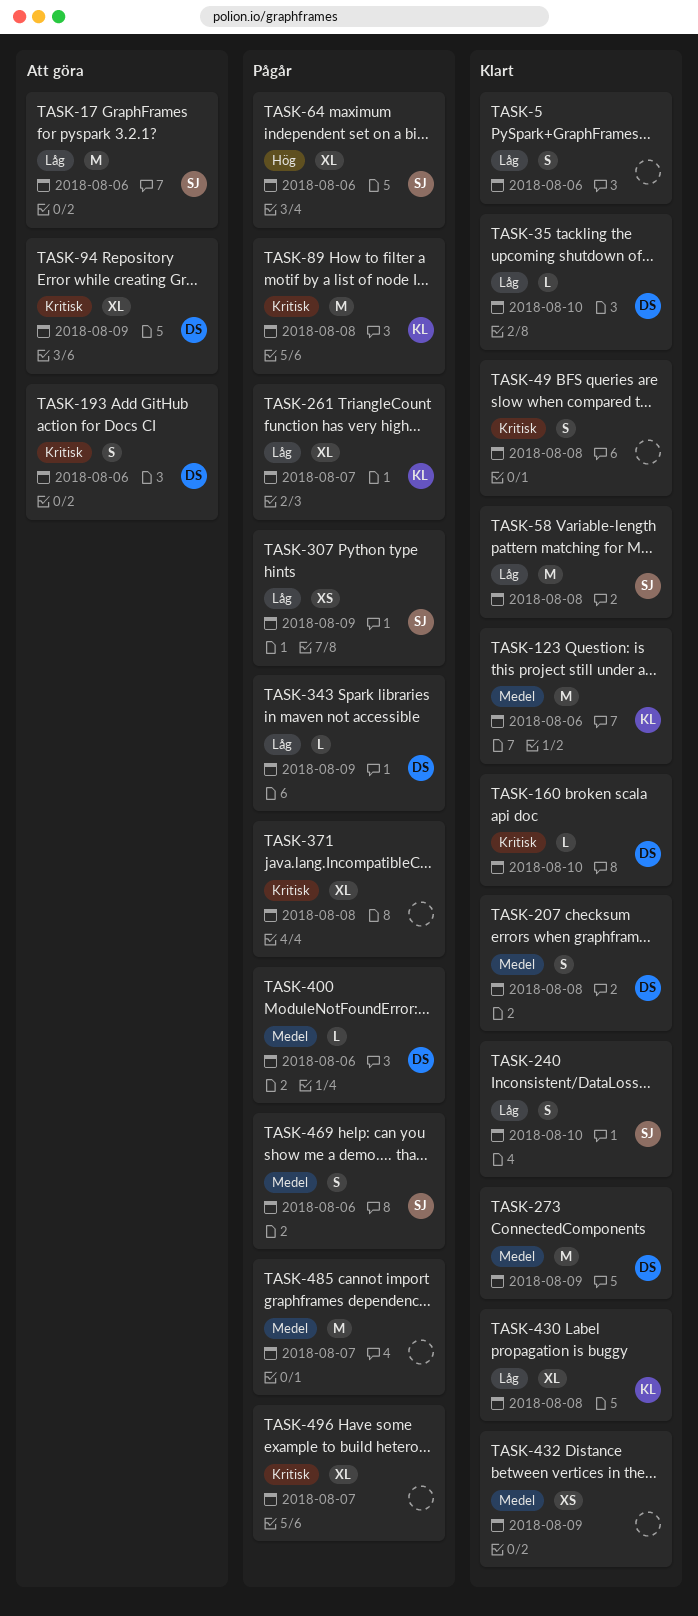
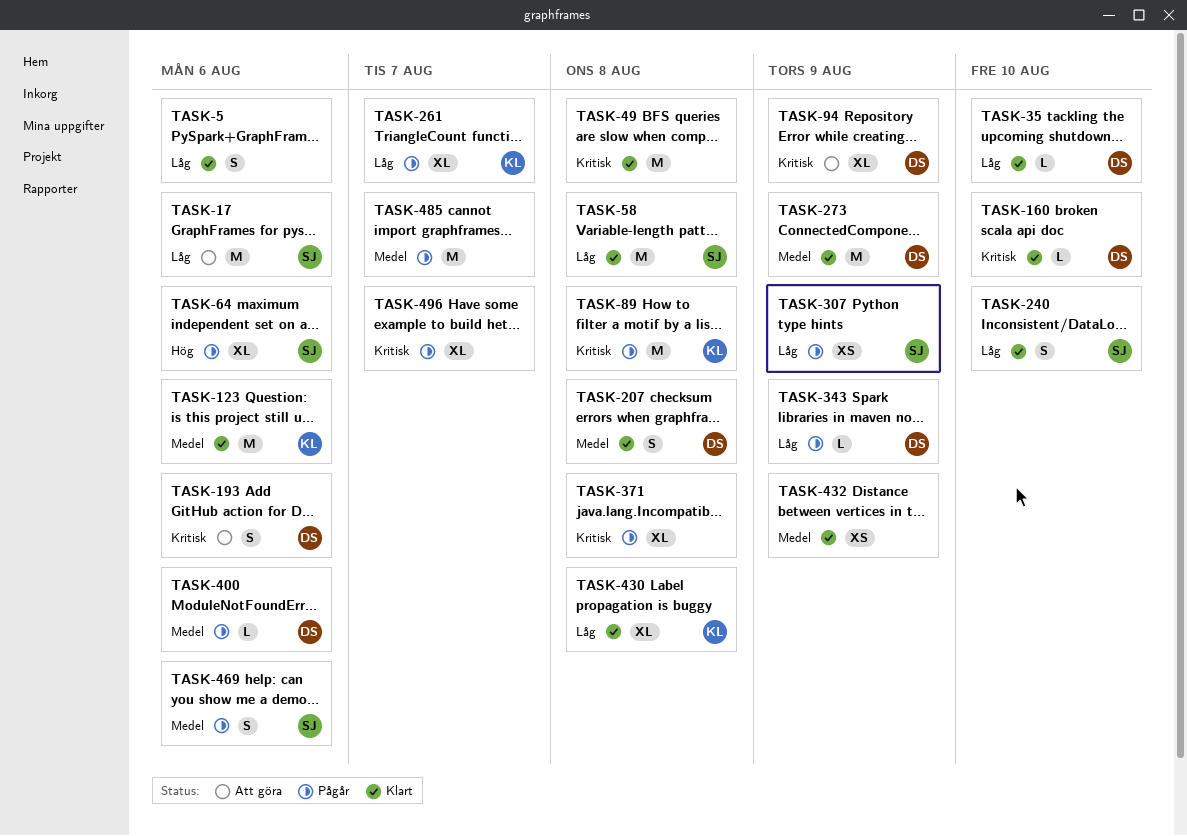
TASK-49, estimate: S -> M

